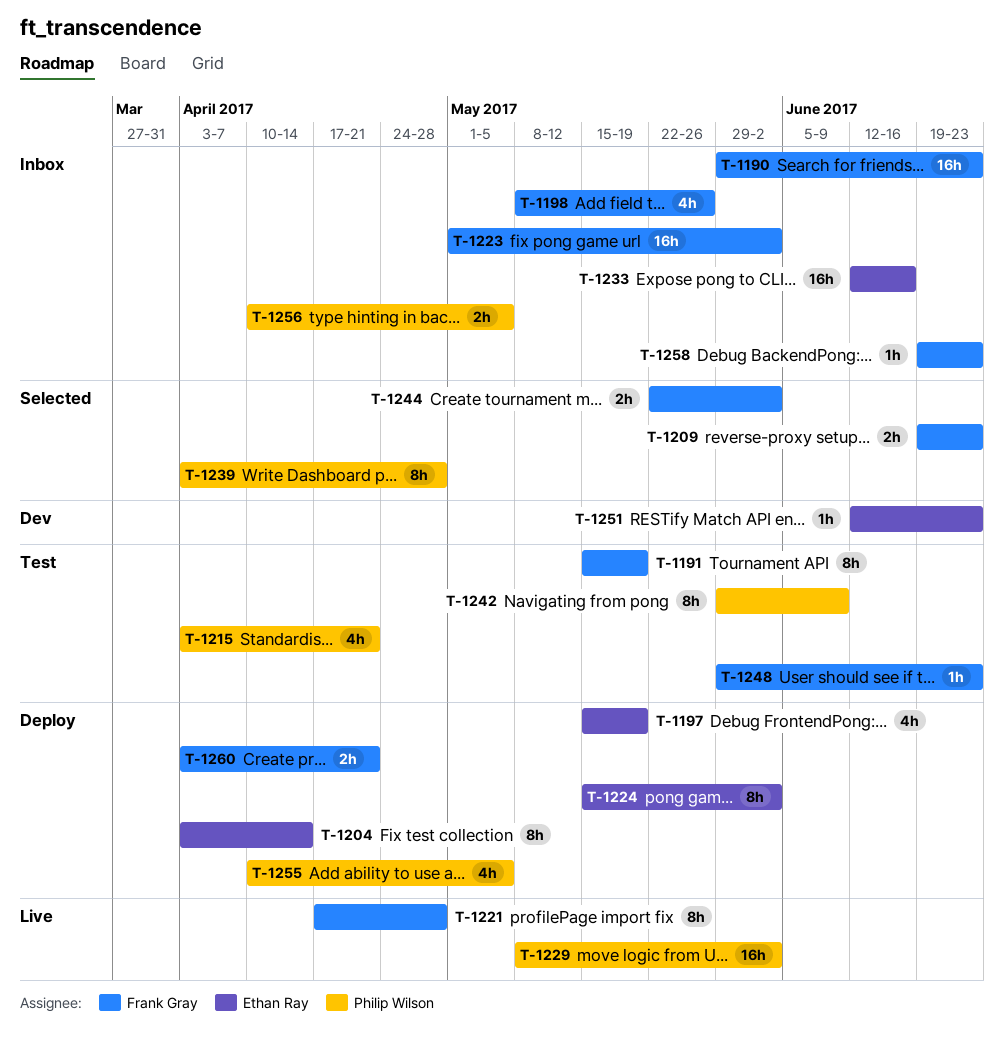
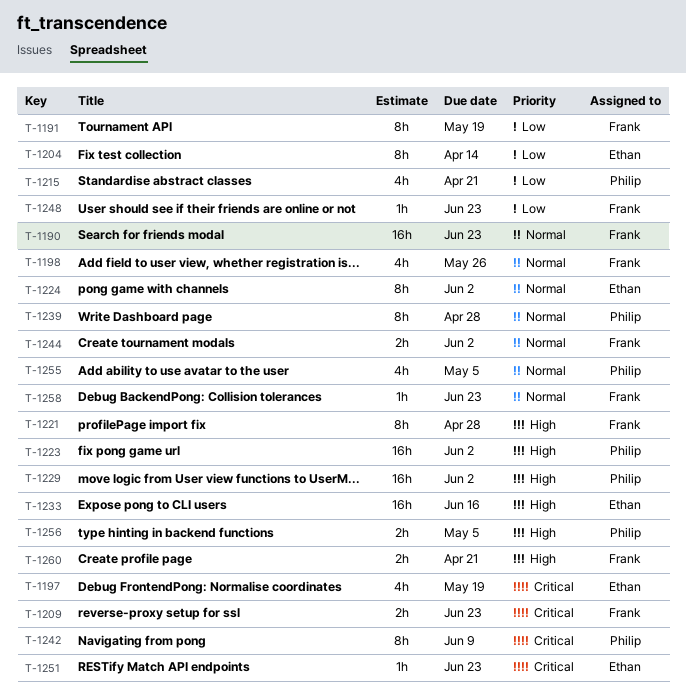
T-1223, owner: Frank Gray -> Philip Wilson

